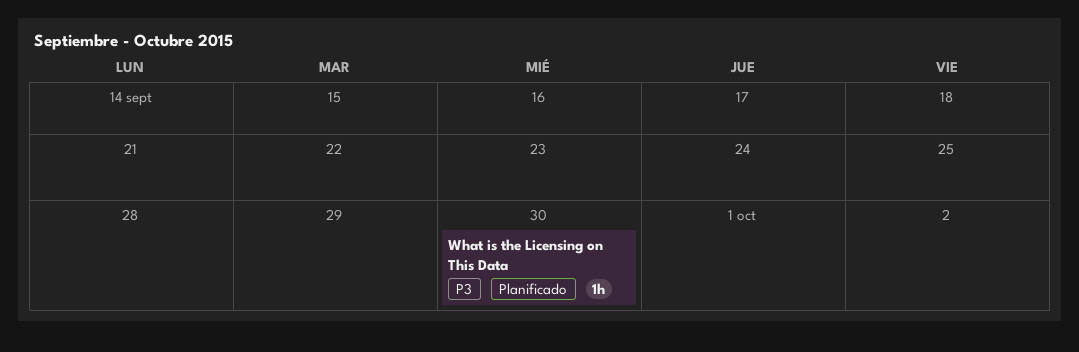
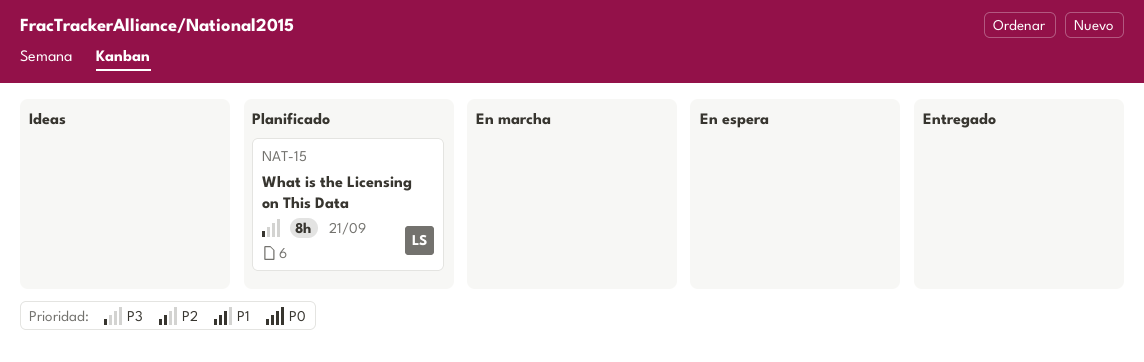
What is the Licensing on This Data, estimate: 1h -> 8h
What is the Licensing on This Data, due: Sep 30 -> Sep 21

